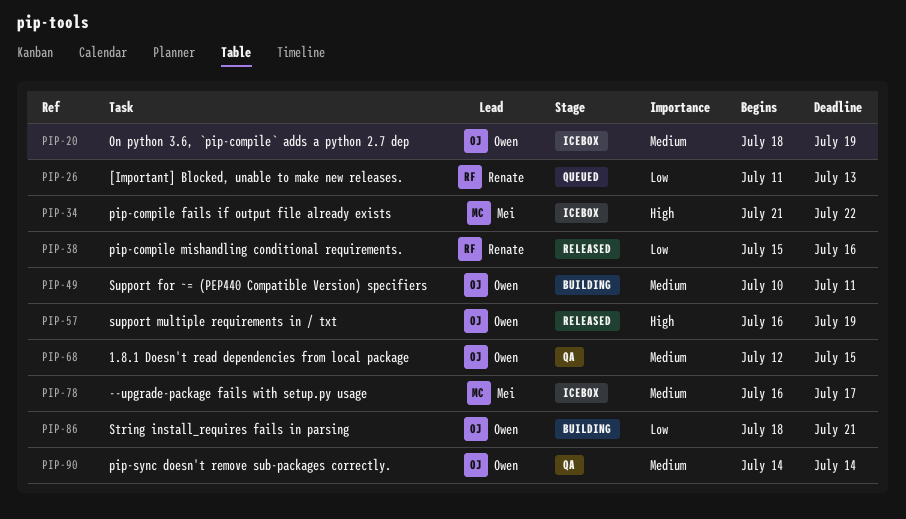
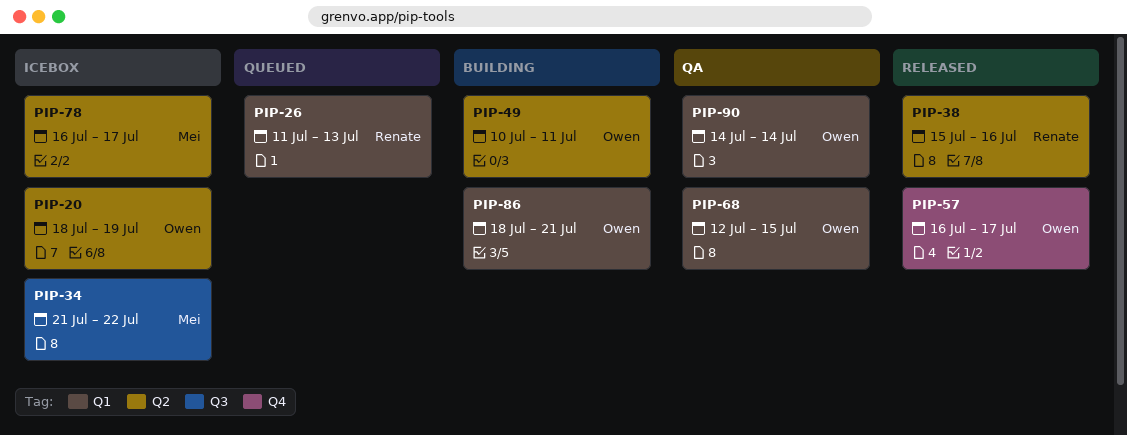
PIP-57, due: Jul 19 -> Jul 17

